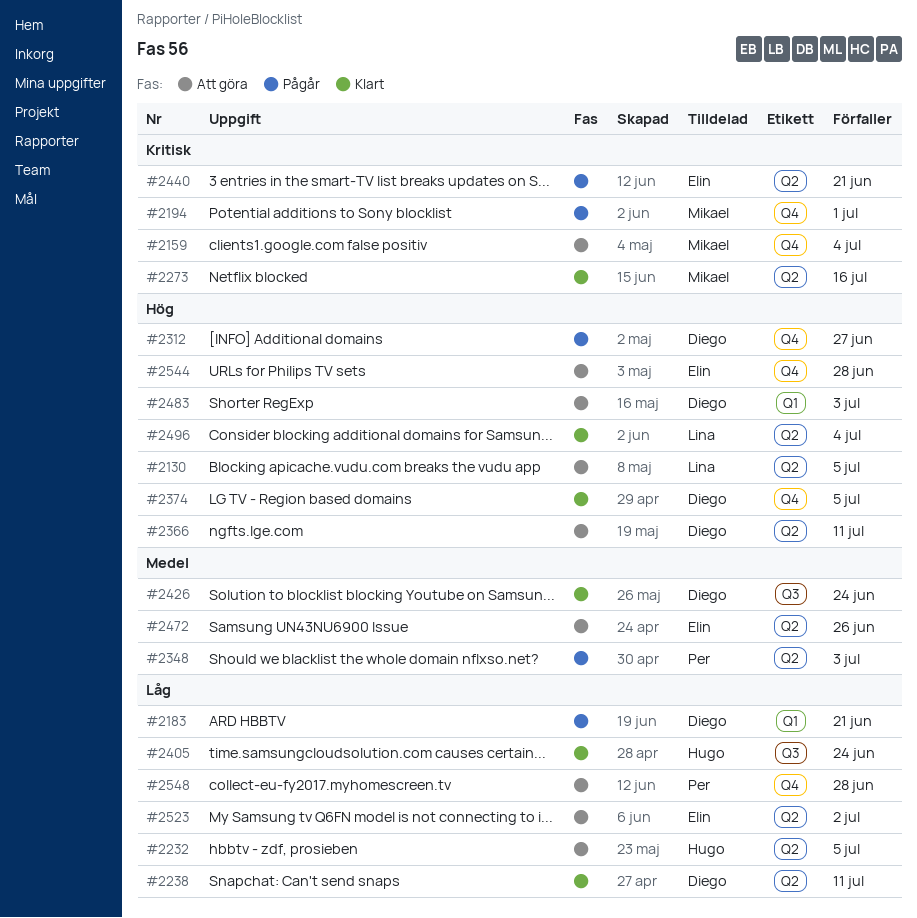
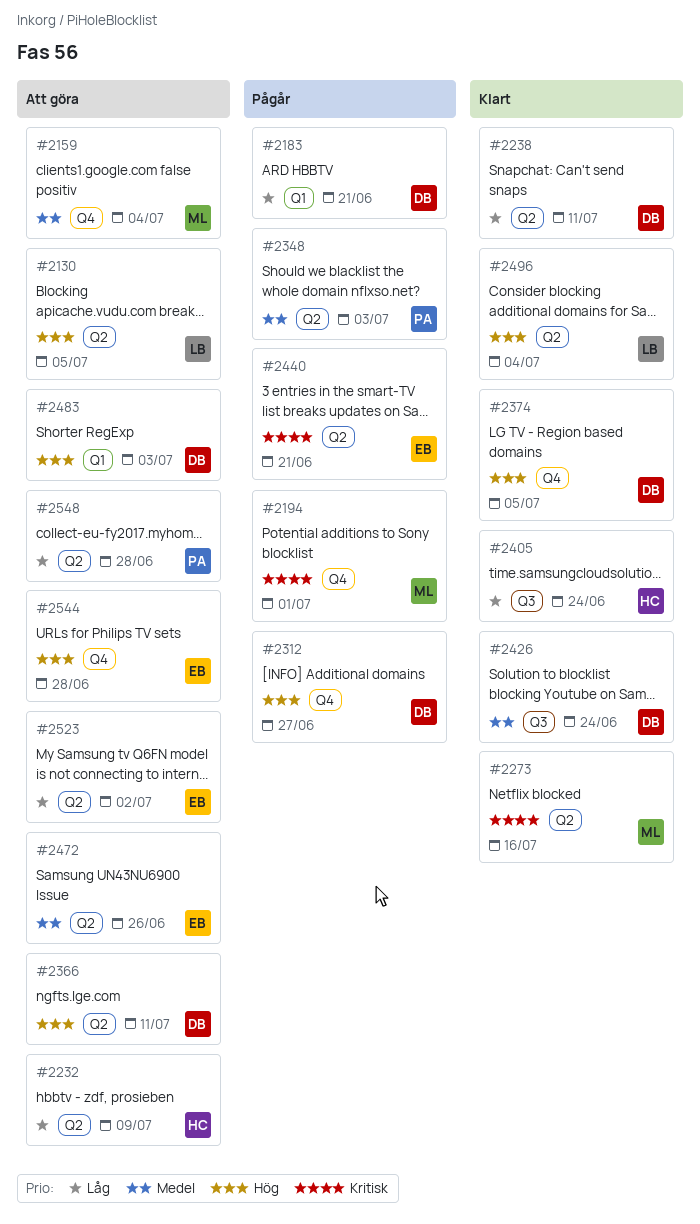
#2159, priority: Kritisk -> Medel
#2232, due: Jul 5 -> Jul 9
#2548, label: Q4 -> Q2

